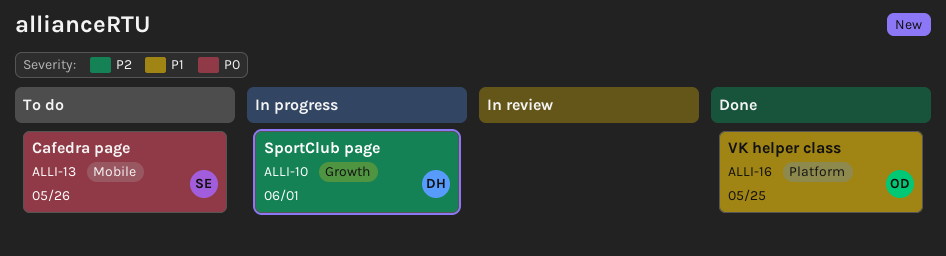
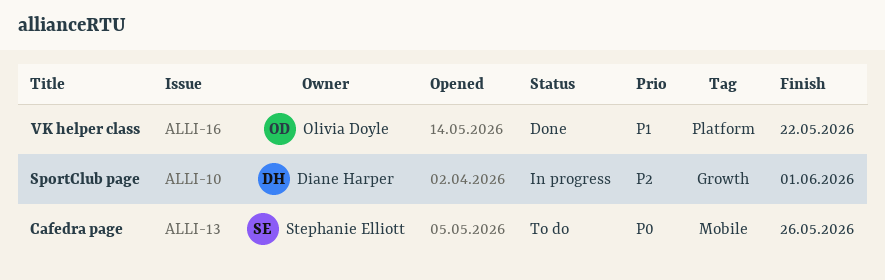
ALLI-16, due: May 25 -> May 22

